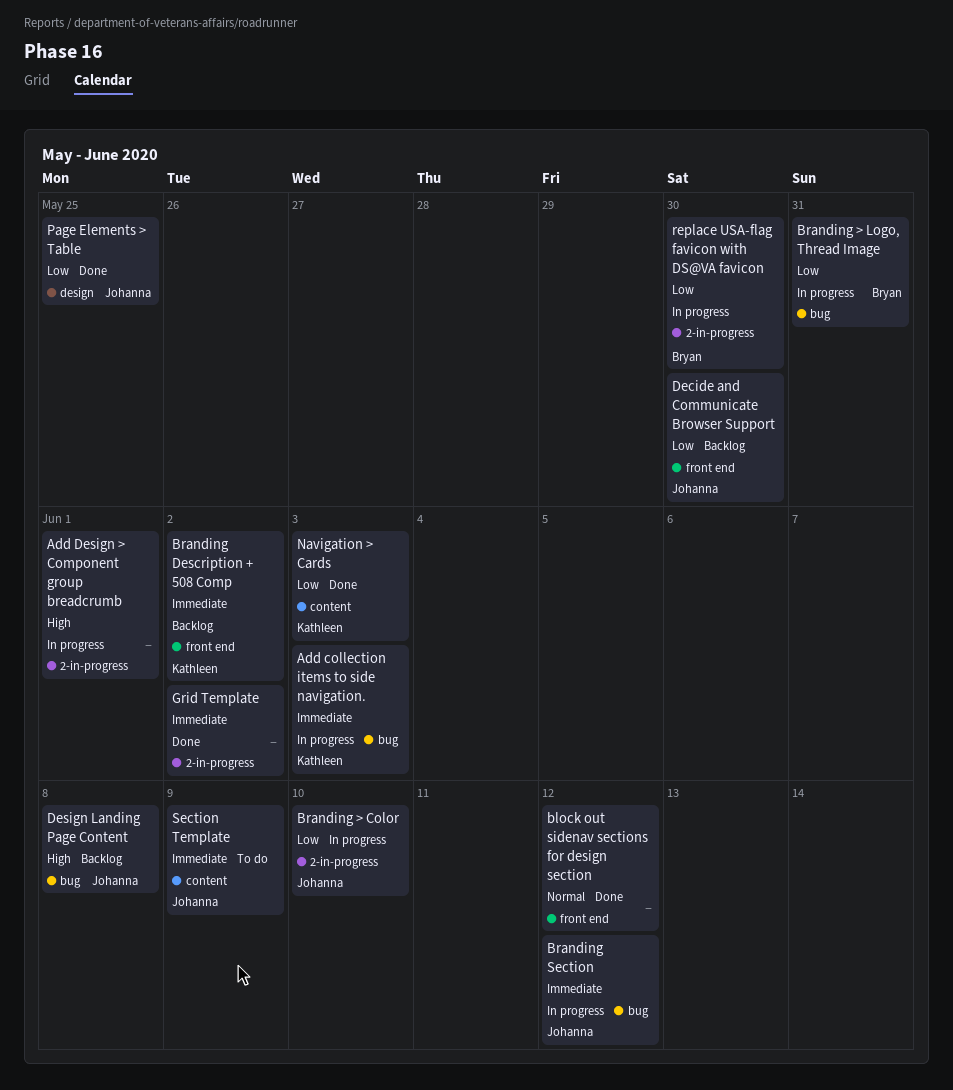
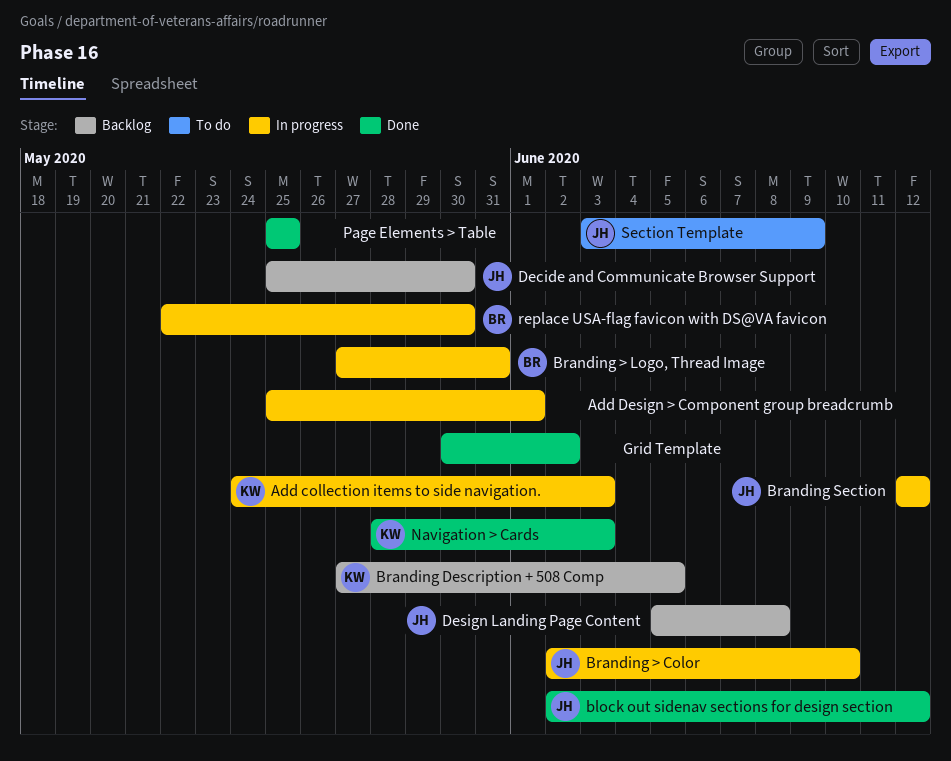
block out sidenav sections for design section, owner: none -> Johanna
Branding Description + 508 Comp, due: Jun 2 -> Jun 5
Page Elements > Table, owner: Johanna -> none

